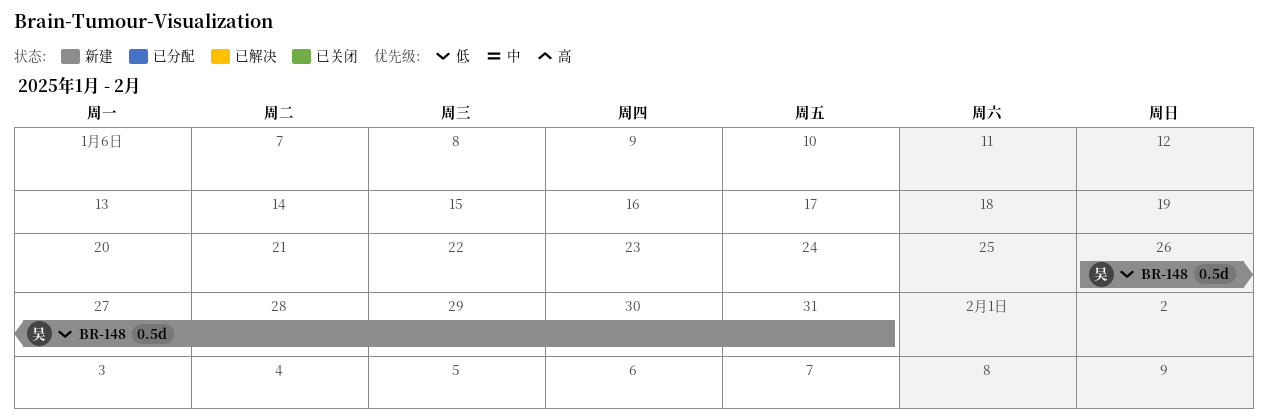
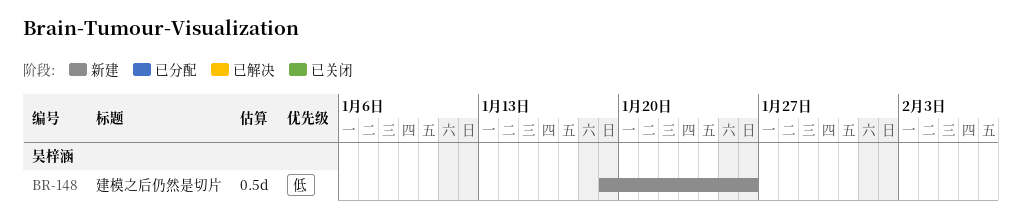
BR-148, start: Jan 26 -> Jan 19
BR-148, due: Jan 31 -> Jan 26

